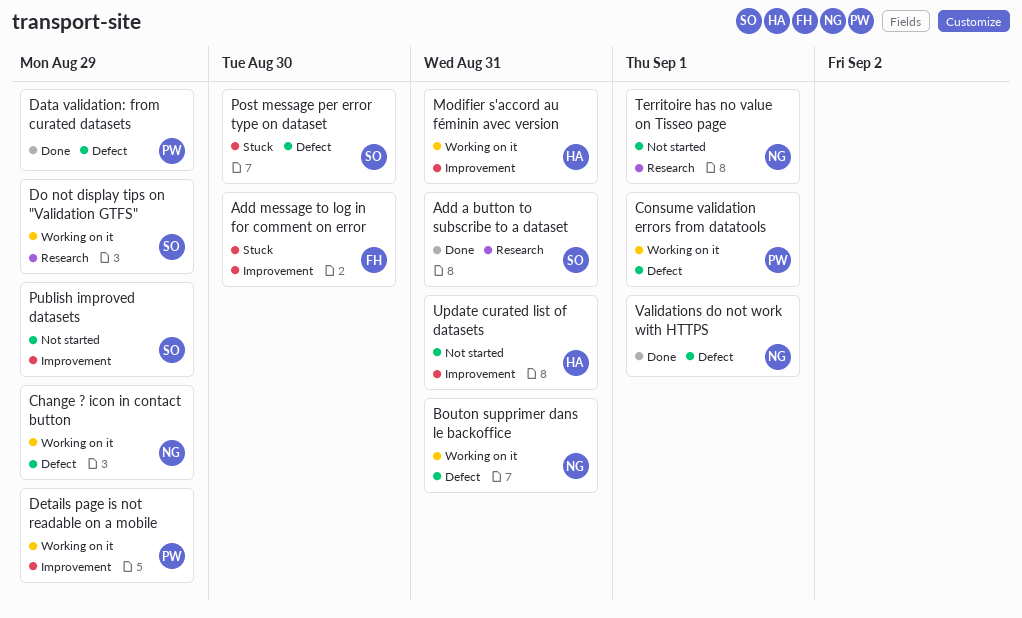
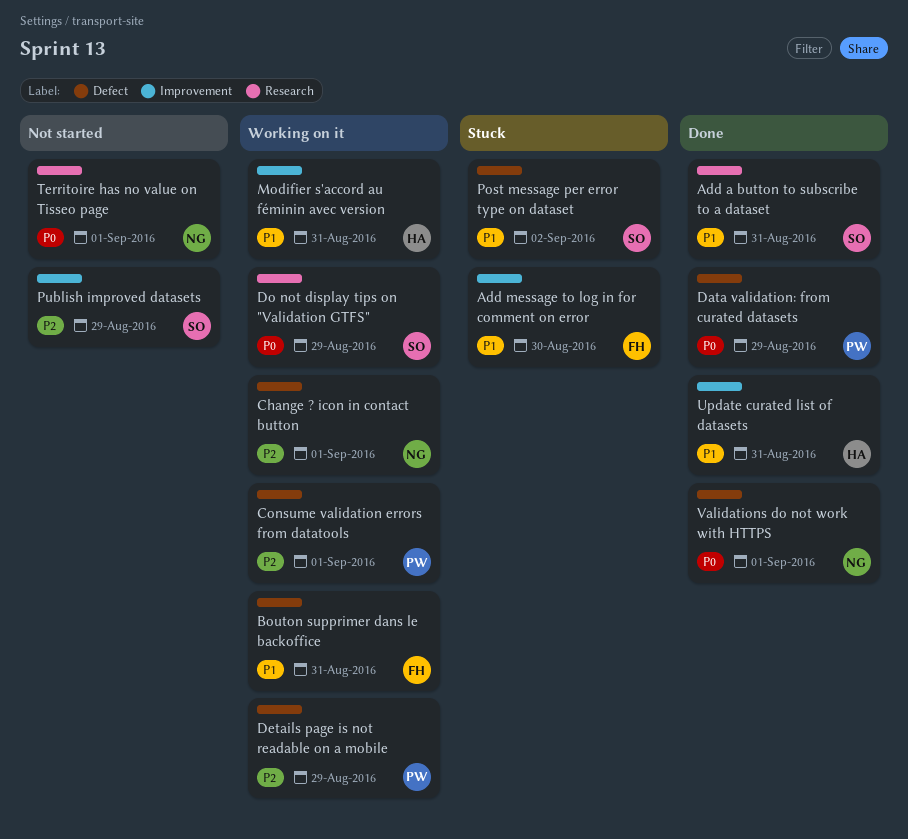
Bouton supprimer dans le backoffice, owner: NG -> FH
Change ? icon in contact button, due: Aug 29 -> Sep 1
Details page is not readable on a mobile, label: Improvement -> Defect
Post message per error type on dataset, due: Aug 30 -> Sep 2
Update curated list of datasets, status: Not started -> Done

